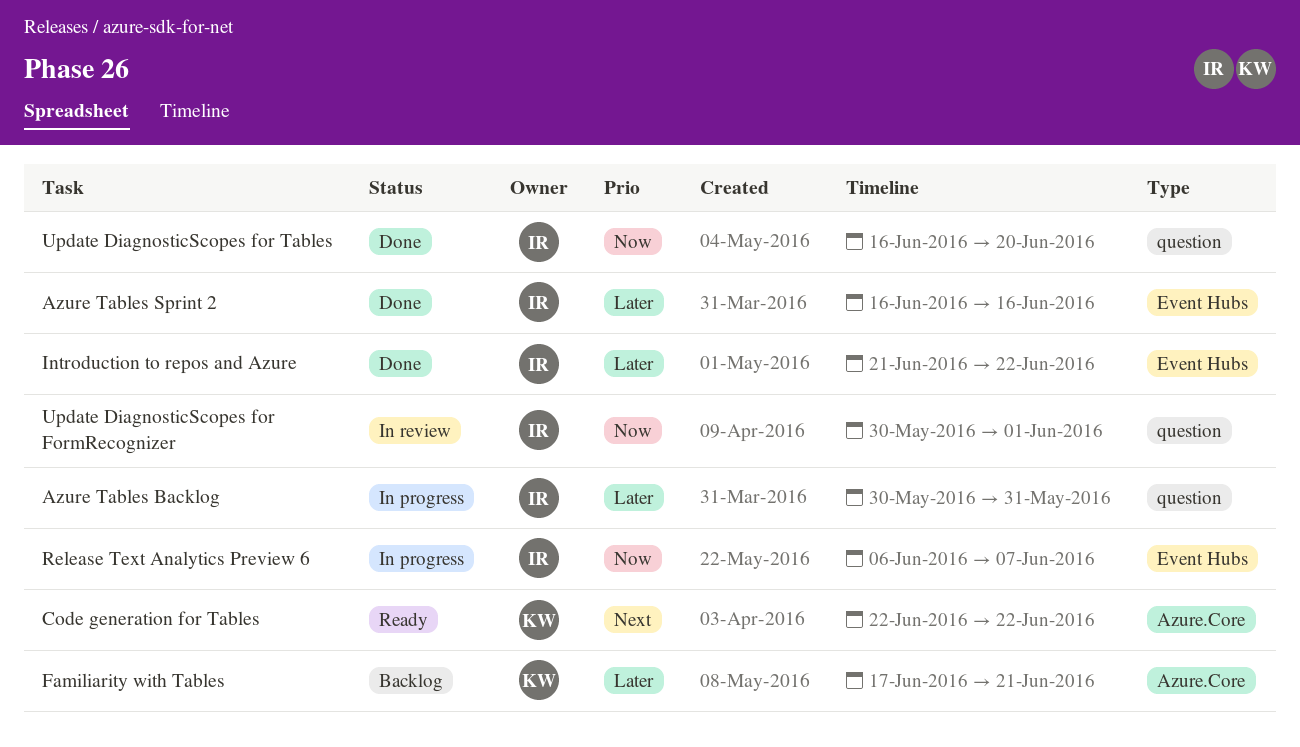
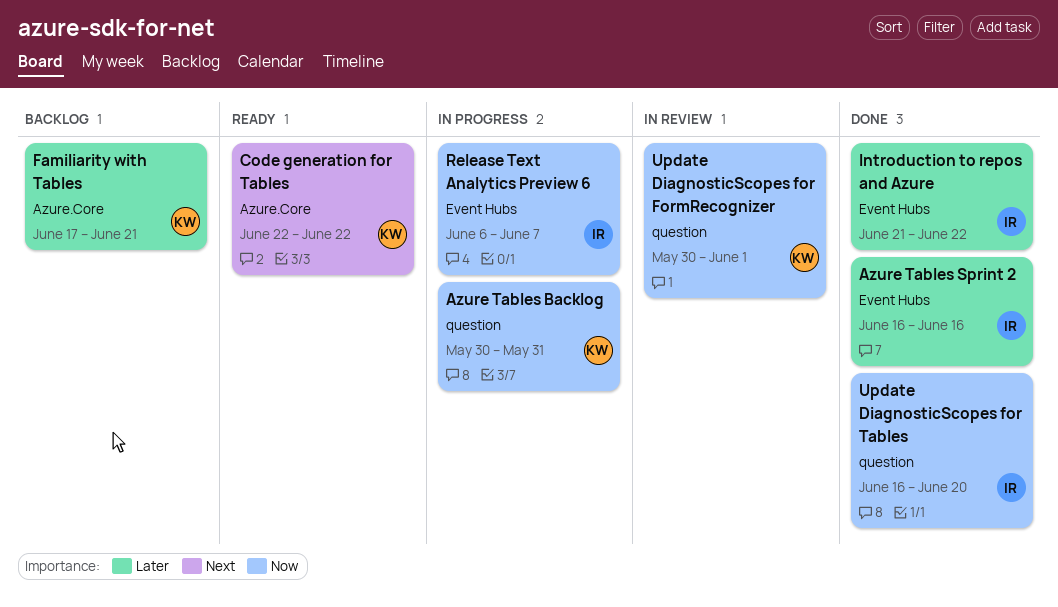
Azure Tables Backlog, owner: IR -> KW
Azure Tables Backlog, priority: Later -> Now
Update DiagnosticScopes for FormRecognizer, owner: IR -> KW

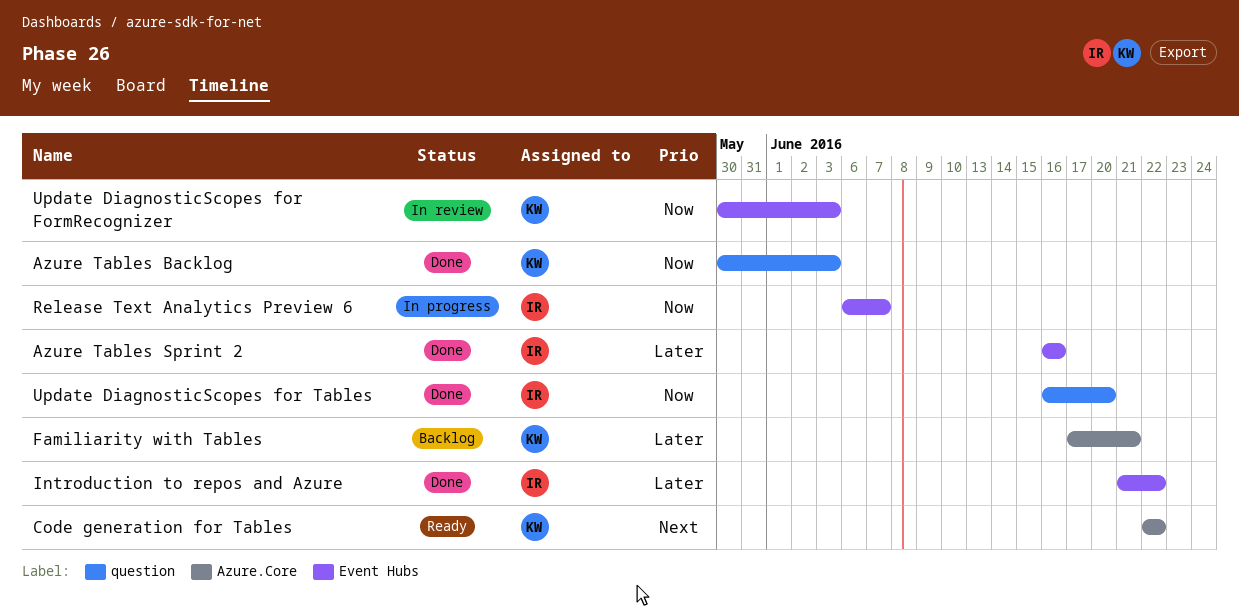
Azure Tables Backlog, status: In progress -> Done
Azure Tables Backlog, due: May 31 -> Jun 3
Update DiagnosticScopes for FormRecognizer, label: question -> Event Hubs
Update DiagnosticScopes for FormRecognizer, due: Jun 1 -> Jun 3

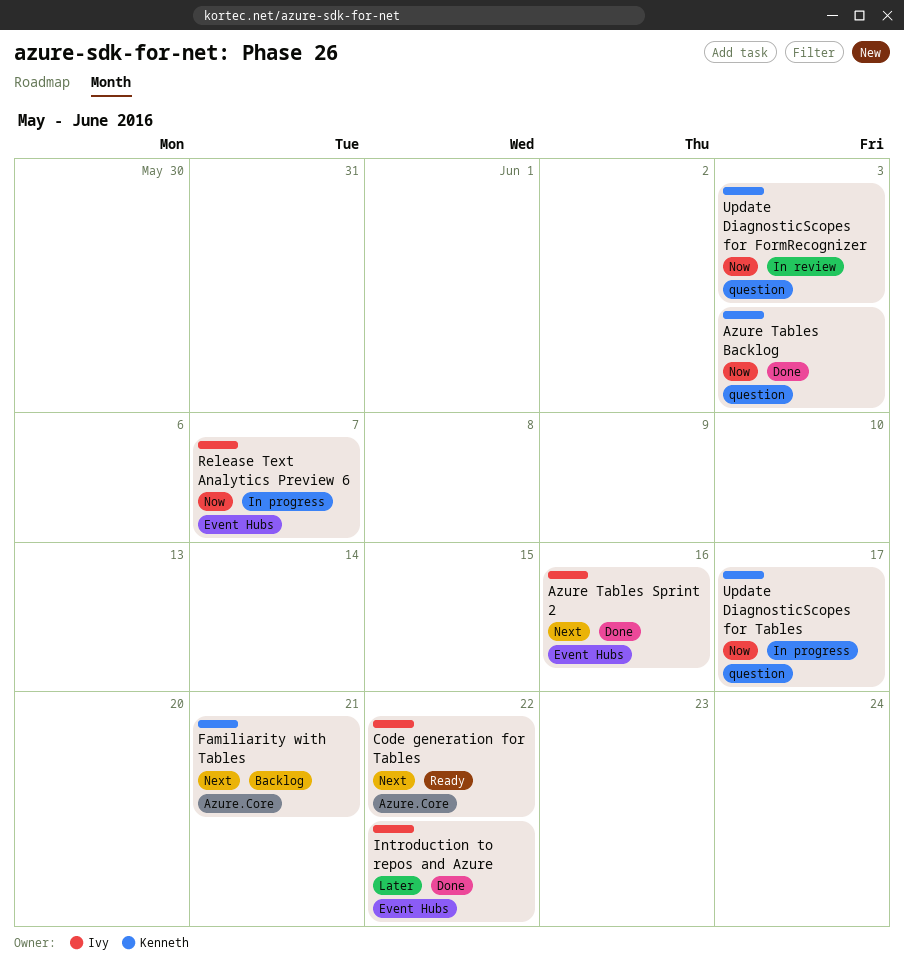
Azure Tables Sprint 2, priority: Later -> Next
Code generation for Tables, owner: Kenneth -> Ivy
Familiarity with Tables, priority: Later -> Next
Update DiagnosticScopes for FormRecognizer, label: Event Hubs -> question
Update DiagnosticScopes for Tables, status: Done -> In progress
Update DiagnosticScopes for Tables, owner: Ivy -> Kenneth
Update DiagnosticScopes for Tables, due: Jun 20 -> Jun 17

